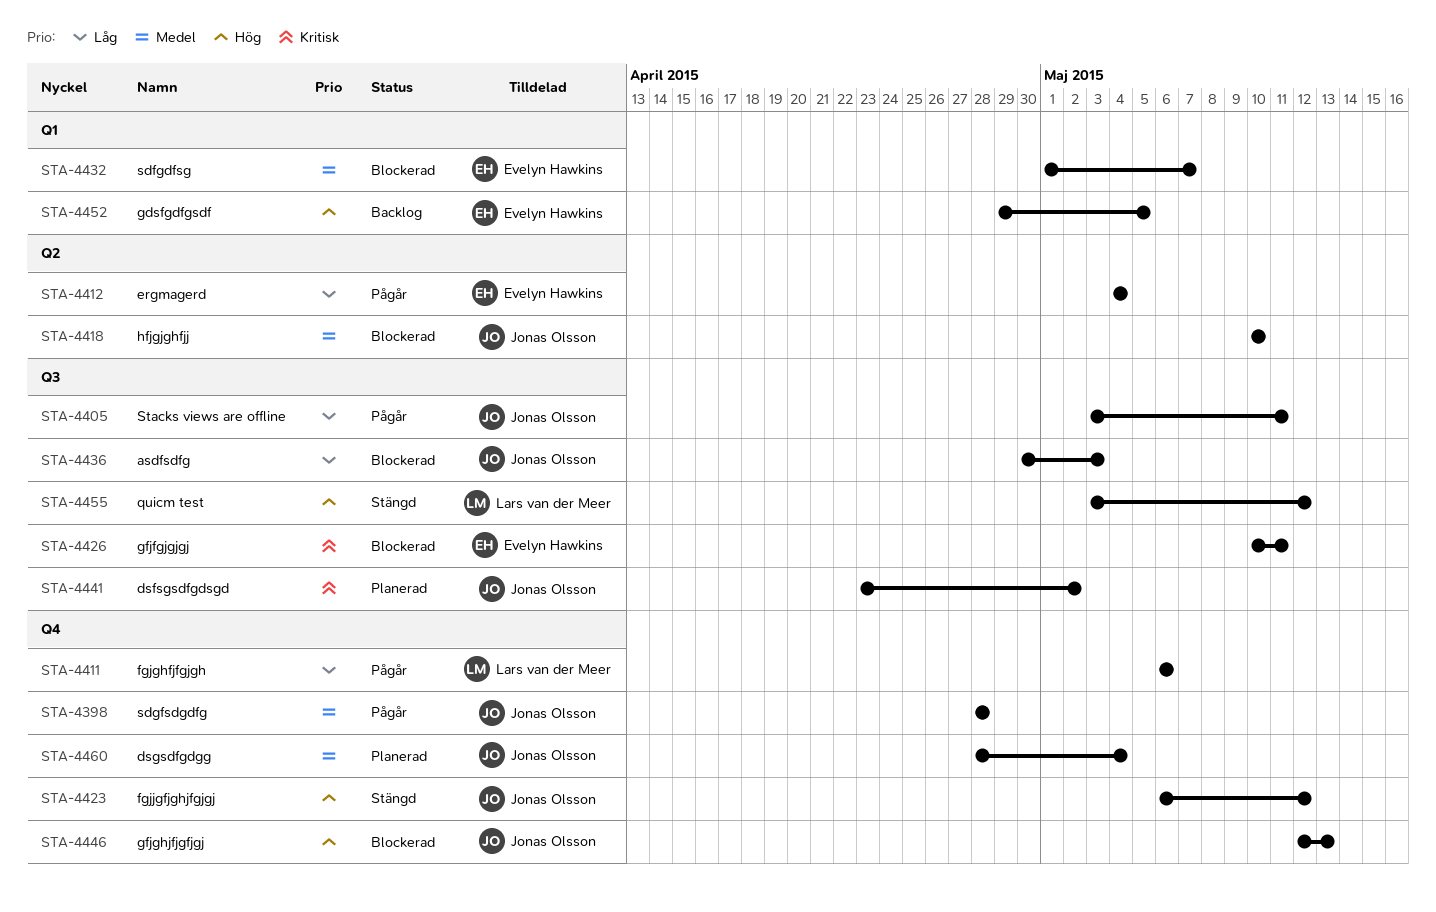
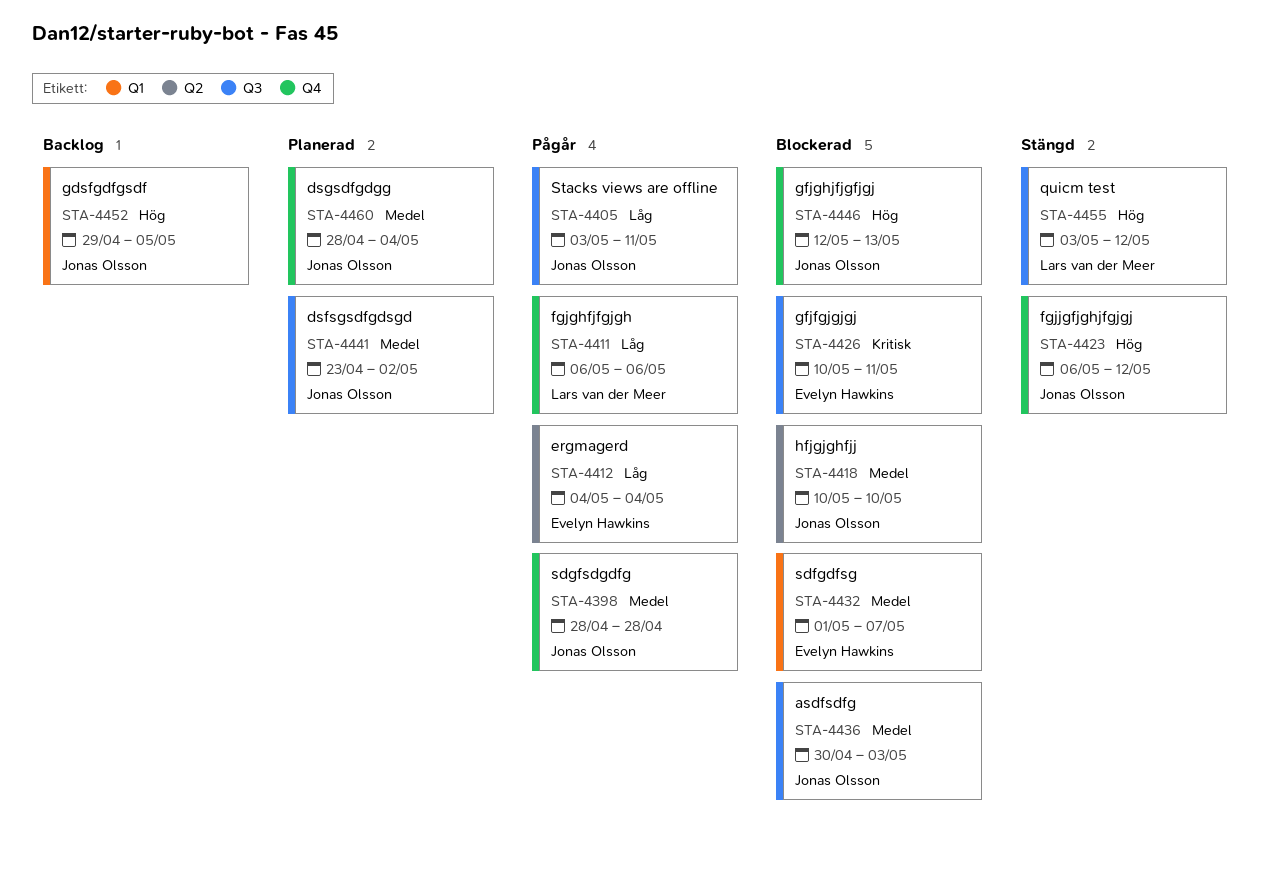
STA-4436, priority: Låg -> Medel
STA-4441, priority: Kritisk -> Medel
STA-4452, owner: Evelyn Hawkins -> Jonas Olsson

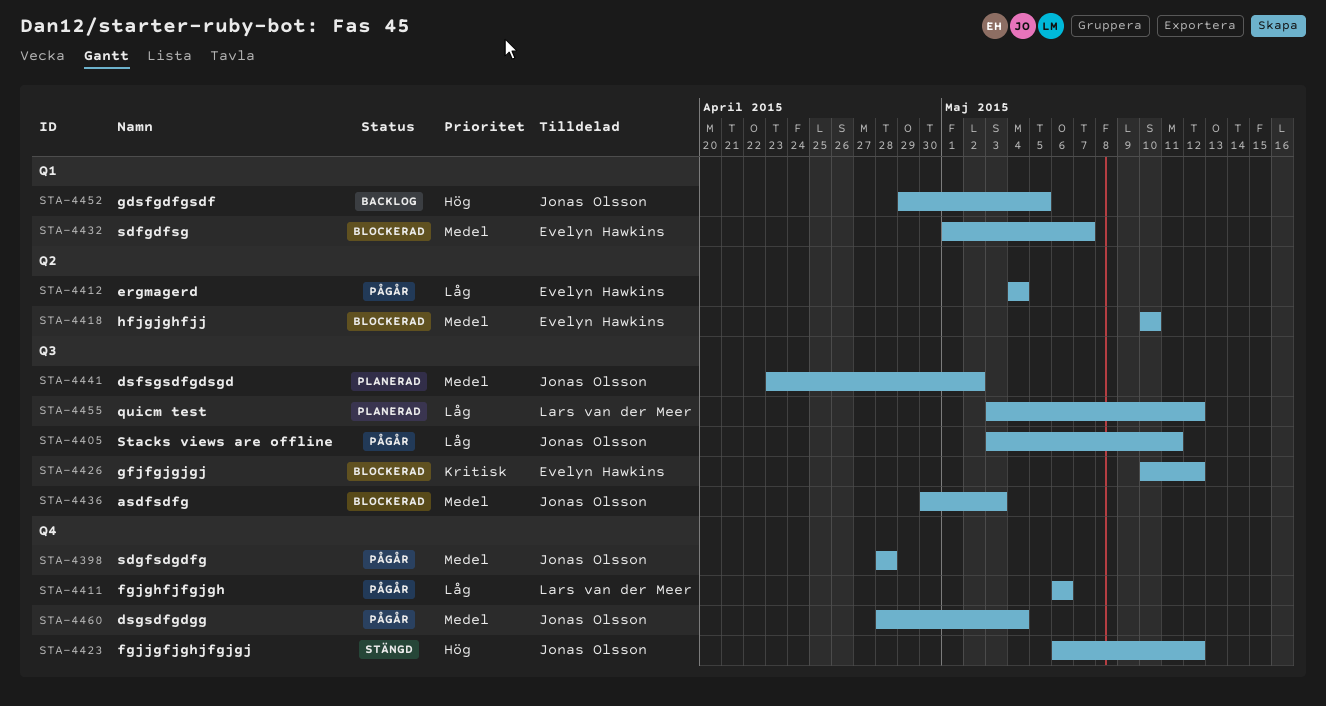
STA-4418, owner: Jonas Olsson -> Evelyn Hawkins
STA-4426, due: May 11 -> May 12
STA-4446: present -> none
STA-4455, status: Stängd -> Planerad
STA-4455, priority: Hög -> Låg
STA-4460, status: Planerad -> Pågår

